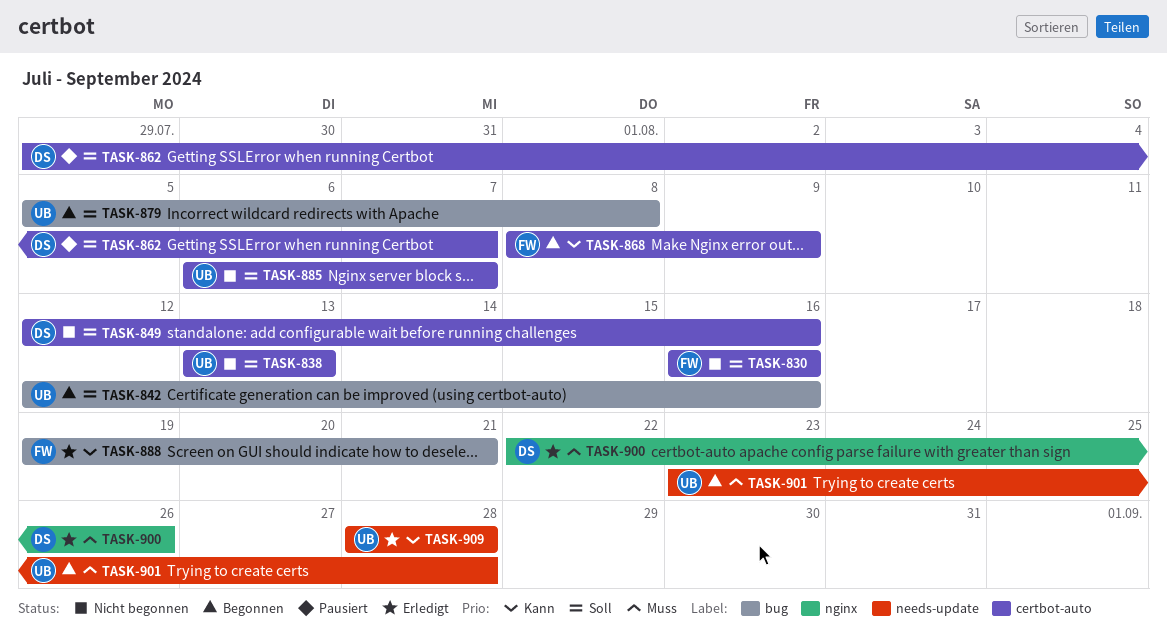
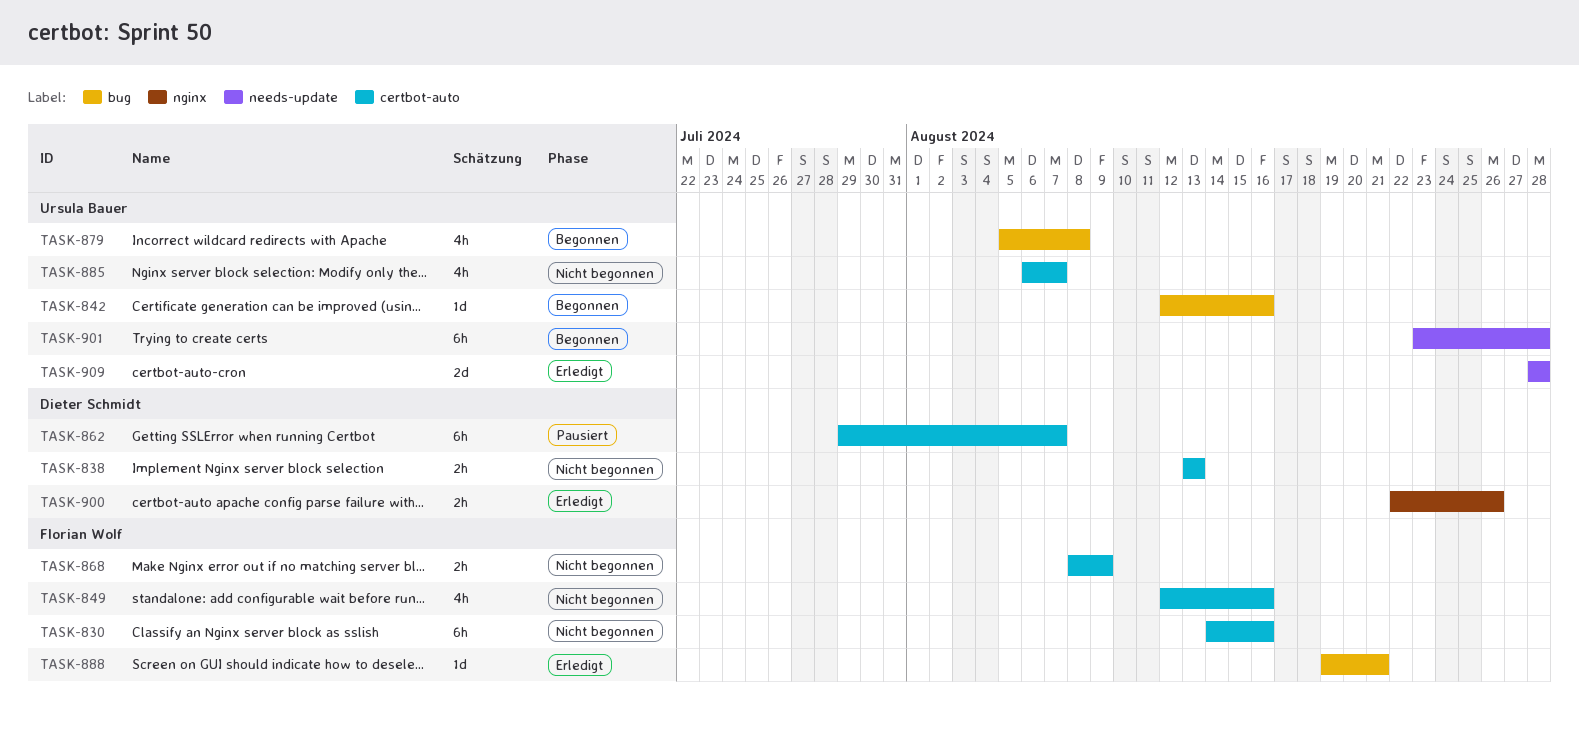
TASK-830, start: Aug 16 -> Aug 14
TASK-838, owner: Ursula Bauer -> Dieter Schmidt
TASK-849, owner: Dieter Schmidt -> Florian Wolf
TASK-868, status: Begonnen -> Nicht begonnen

